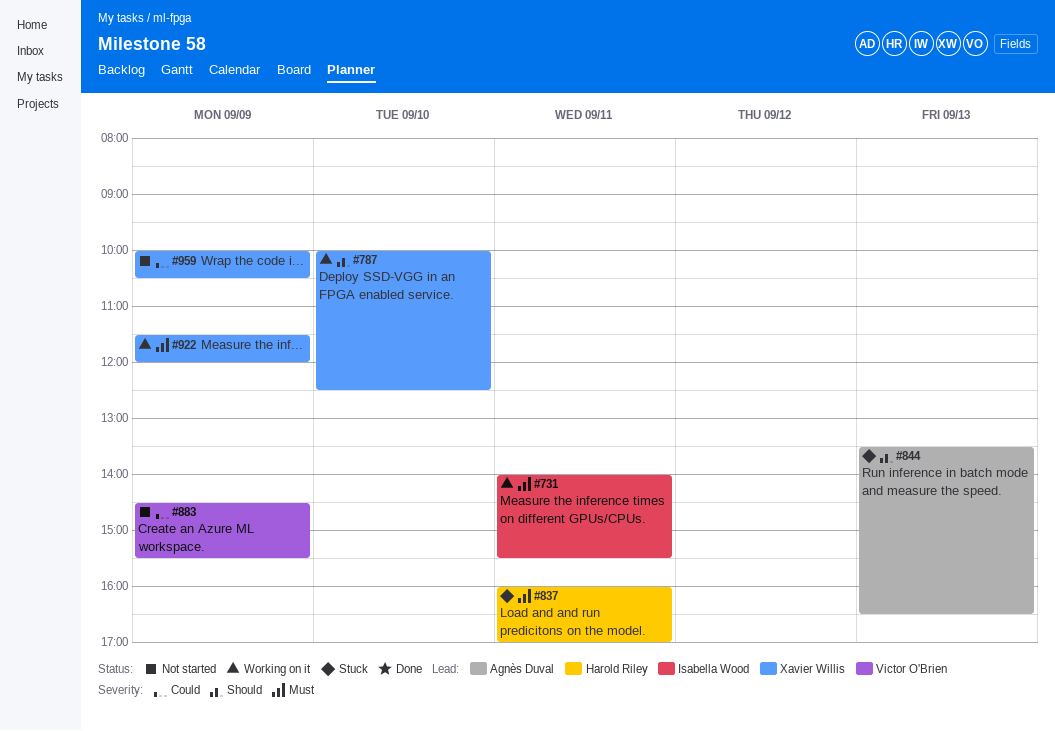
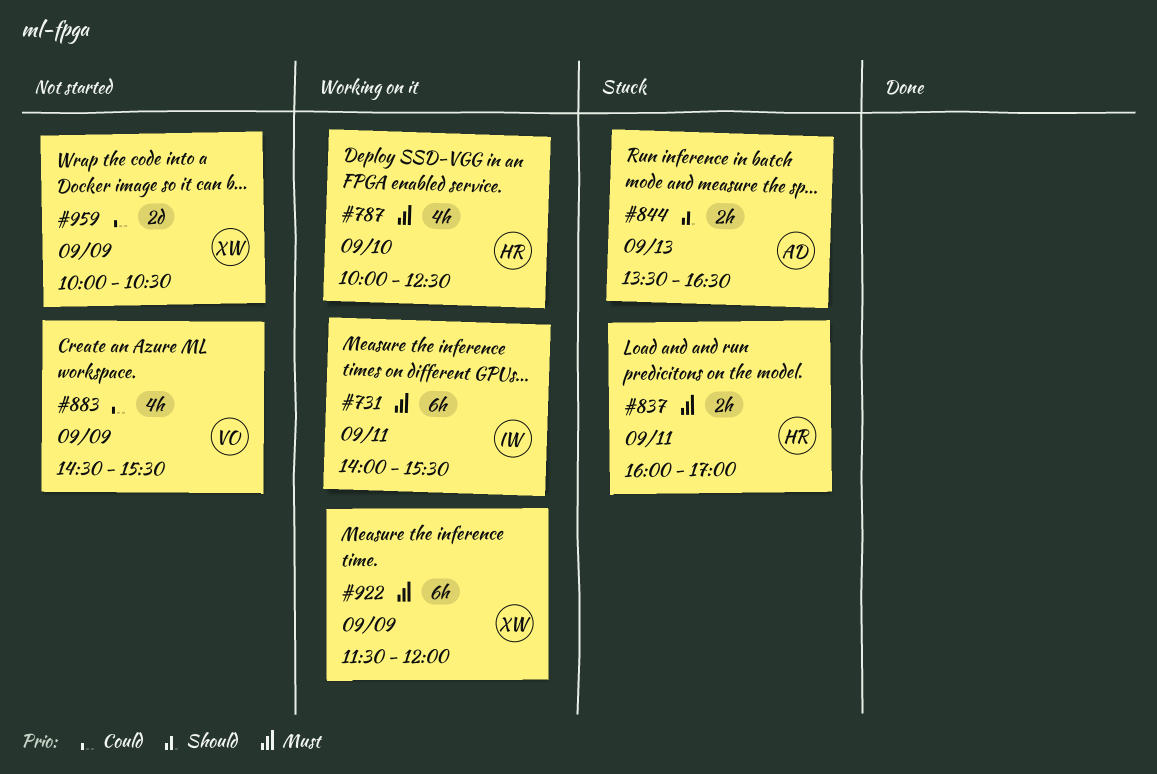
#787, owner: Xavier Willis -> Harold Riley
#787, priority: Should -> Must

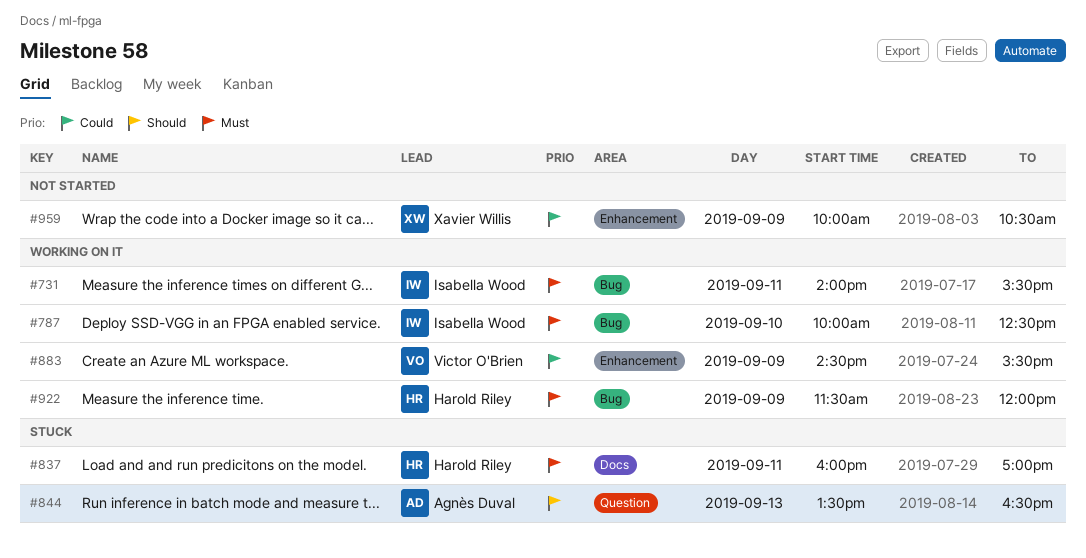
#787, owner: Harold Riley -> Isabella Wood
#883, status: Not started -> Working on it
#922, owner: Xavier Willis -> Harold Riley

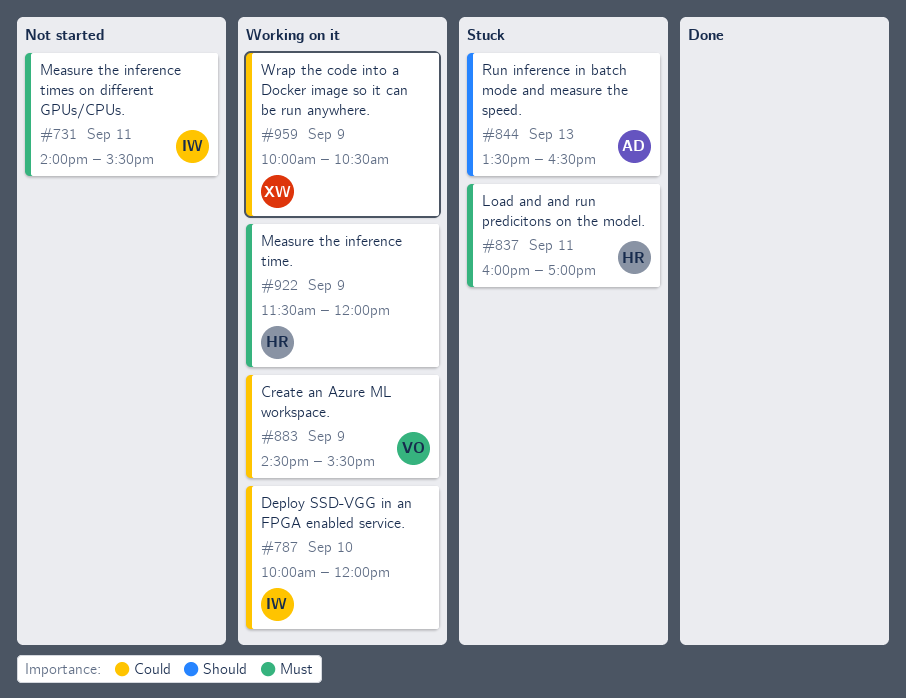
#731, status: Working on it -> Not started
#787, priority: Must -> Could
#787, ends: 12:30 -> 12:00
#959, status: Not started -> Working on it

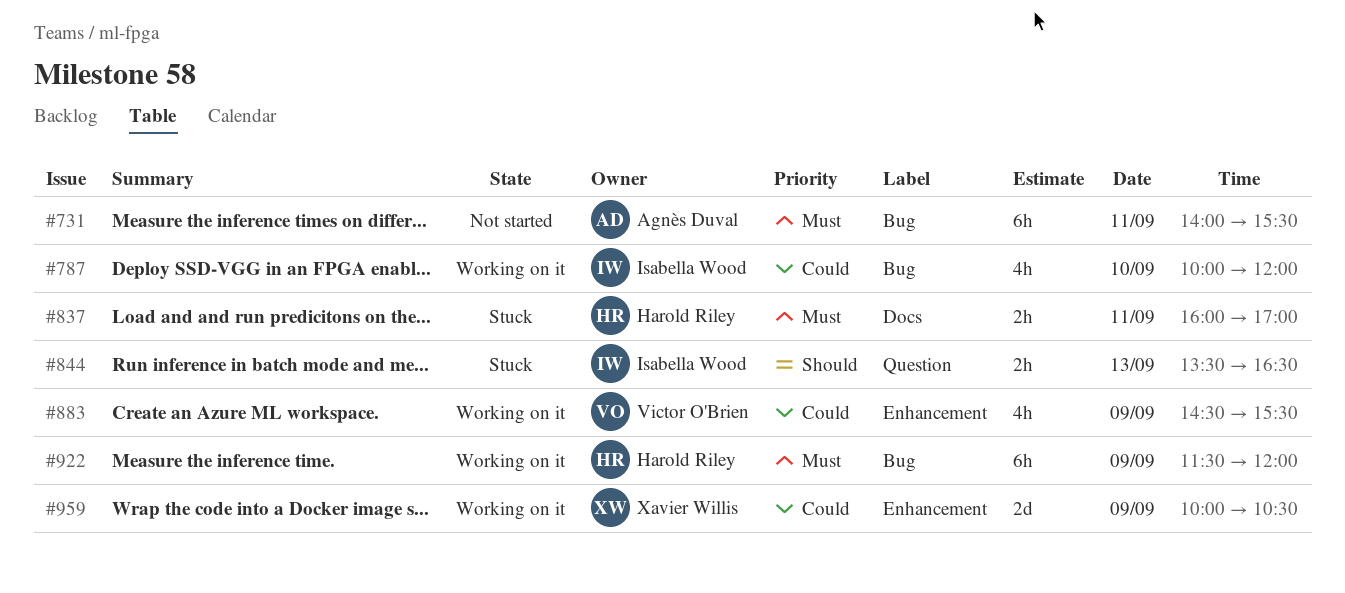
#731, owner: Isabella Wood -> Agnès Duval
#844, owner: Agnès Duval -> Isabella Wood

